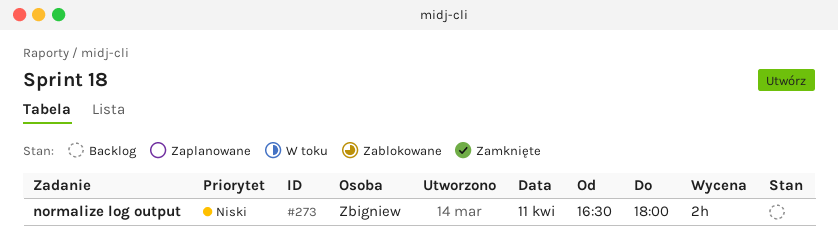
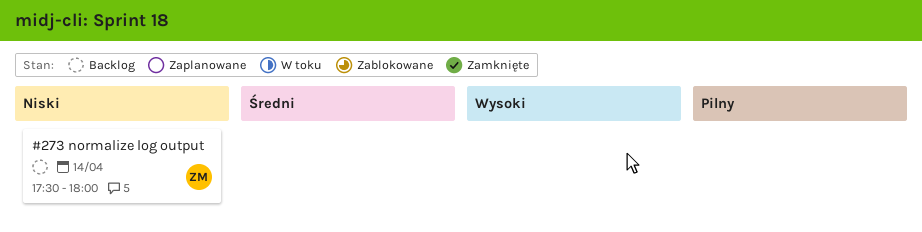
#273, day: Apr 11 -> Apr 14
#273, begins: 16:30 -> 17:30

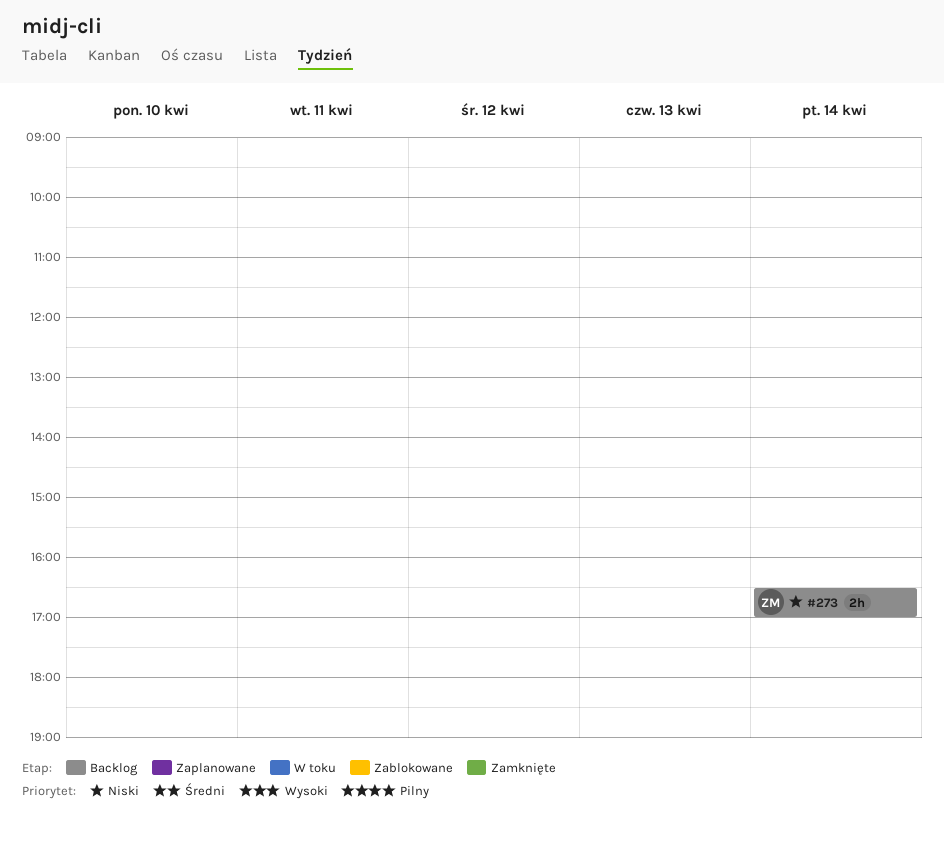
#273, begins: 17:30 -> 16:30
#273, ends: 18:00 -> 17:00

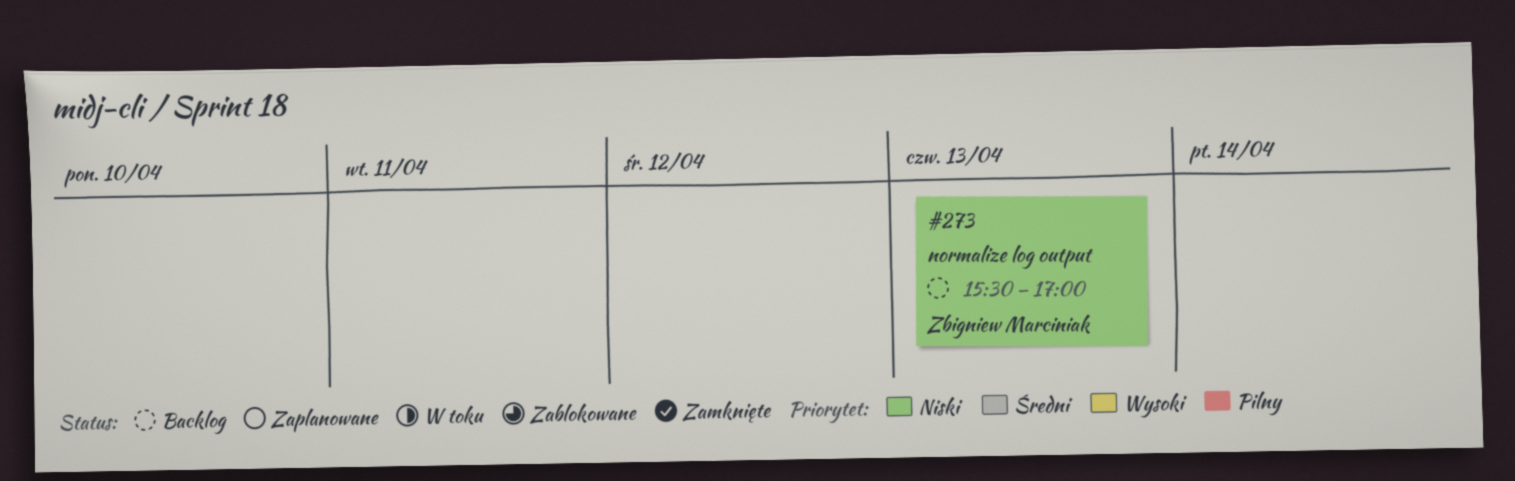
#273, day: Apr 14 -> Apr 13
#273, begins: 16:30 -> 15:30

